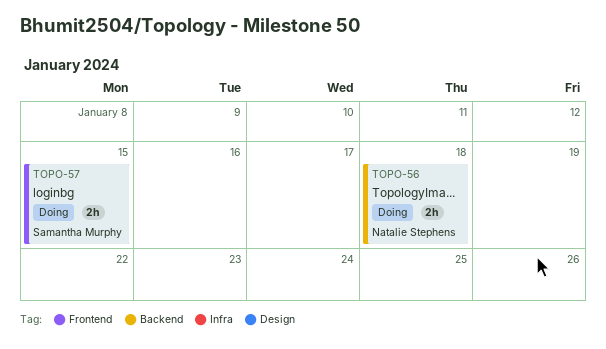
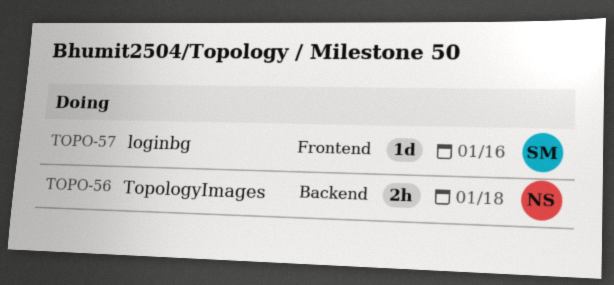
TOPO-57, estimate: 2h -> 1d
TOPO-57, due: Jan 15 -> Jan 16

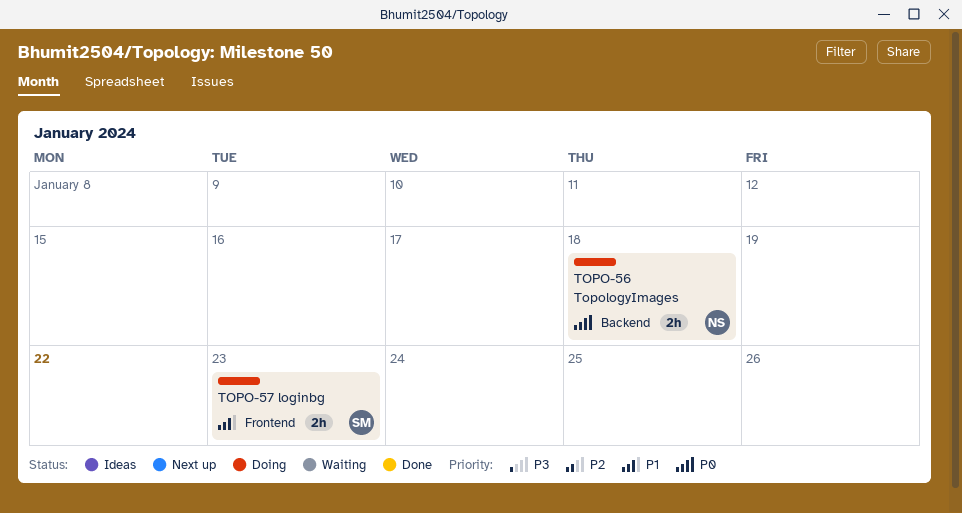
TOPO-57, estimate: 1d -> 2h
TOPO-57, due: Jan 16 -> Jan 23

